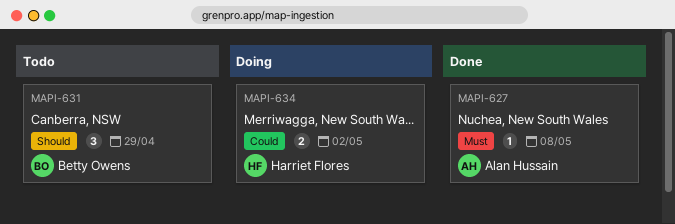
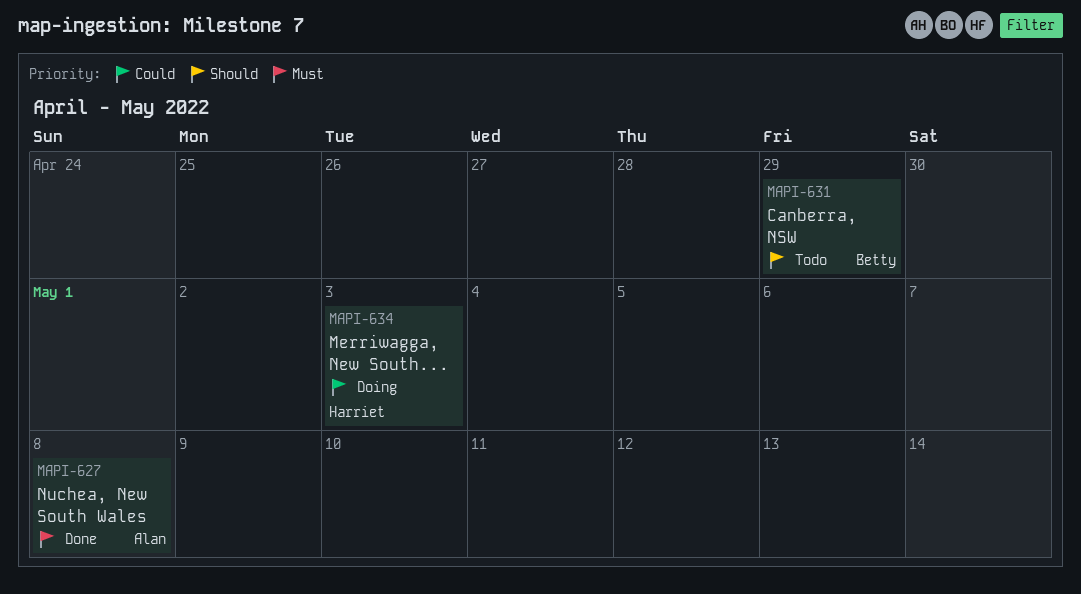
MAPI-634, due: May 2 -> May 3

